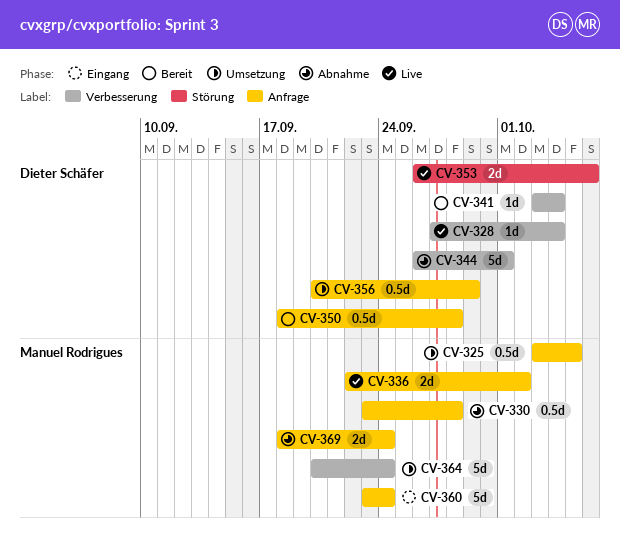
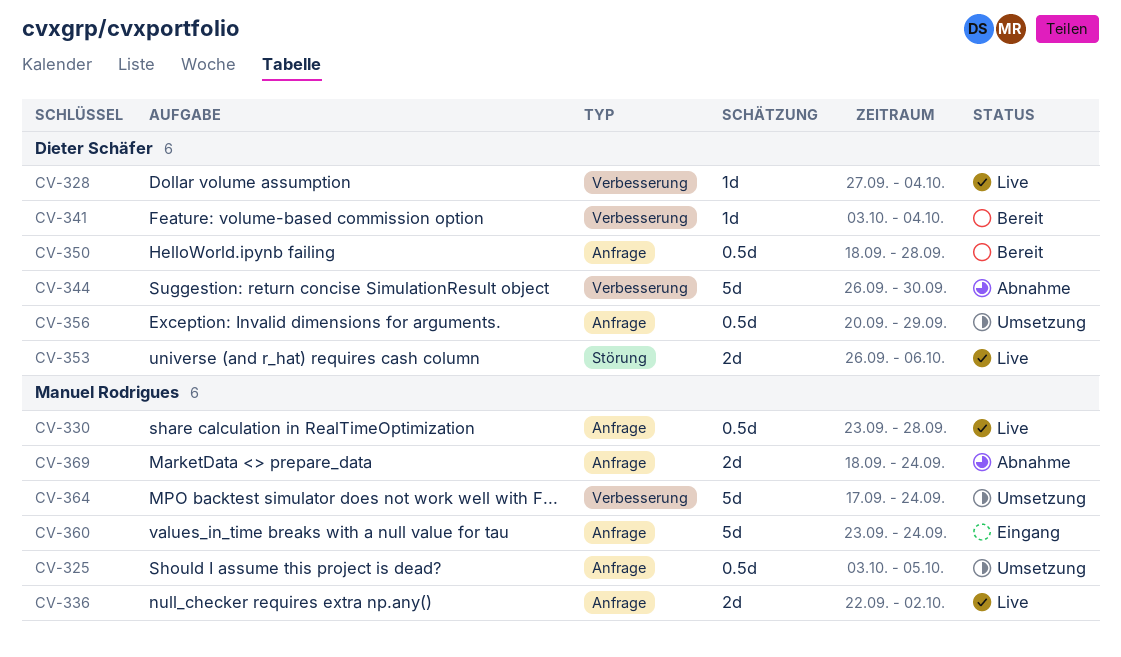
CV-330, status: Abnahme -> Live
CV-344, due: Oct 1 -> Sep 30
CV-364, start: Sep 20 -> Sep 17

